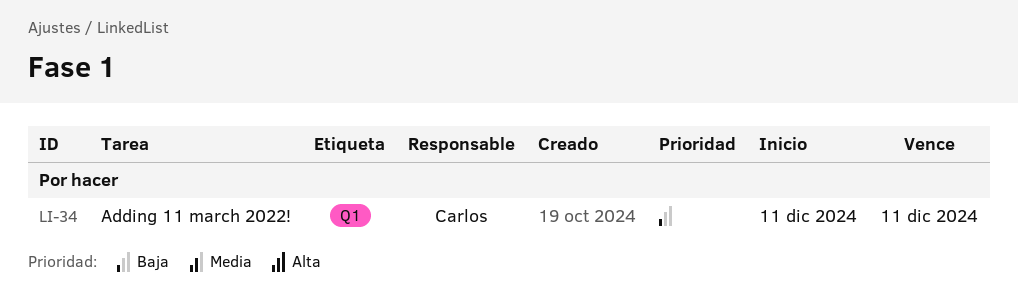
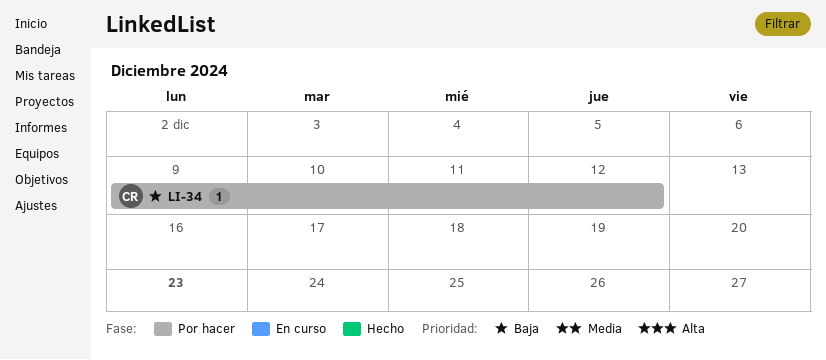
LI-34, start: Dec 11 -> Dec 9
LI-34, due: Dec 11 -> Dec 12

